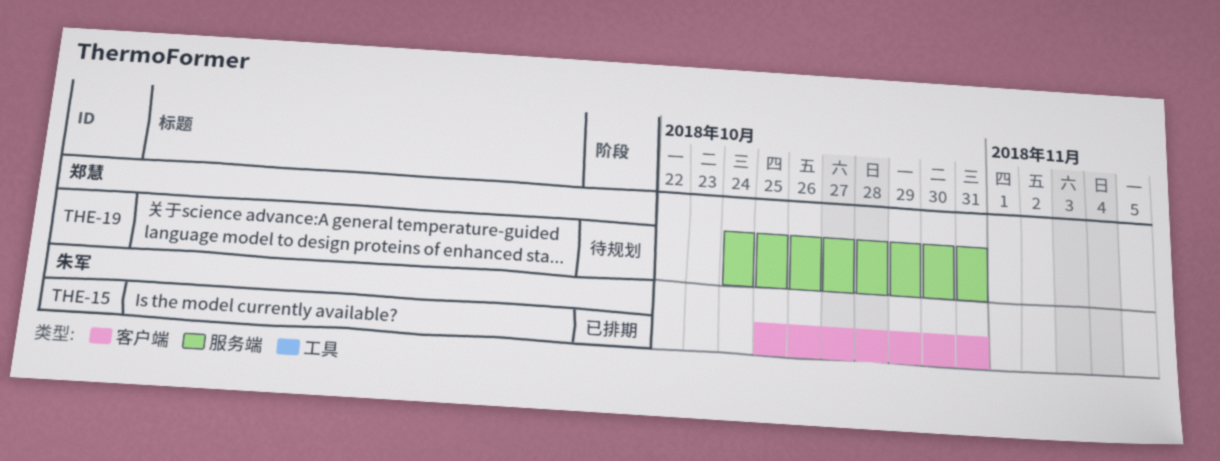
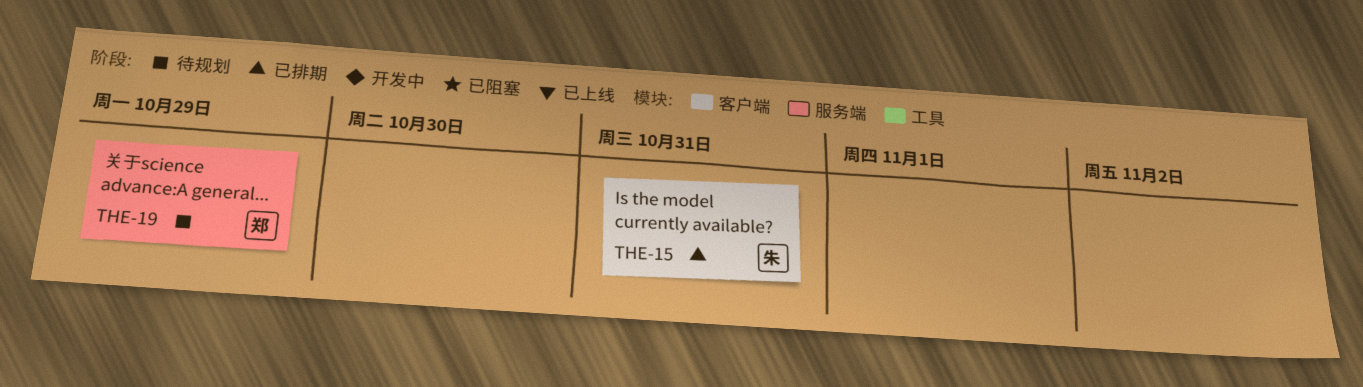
THE-19, due: Oct 31 -> Oct 29

